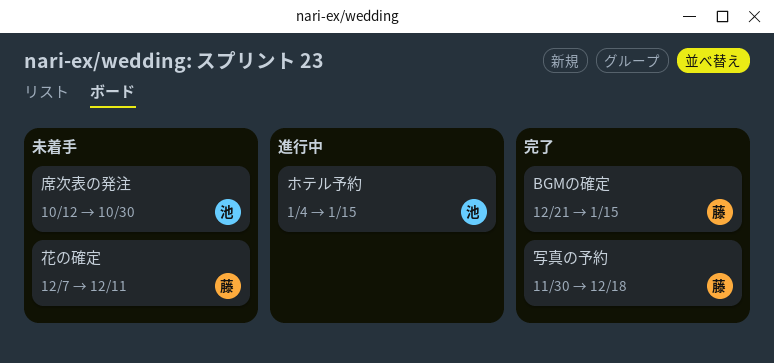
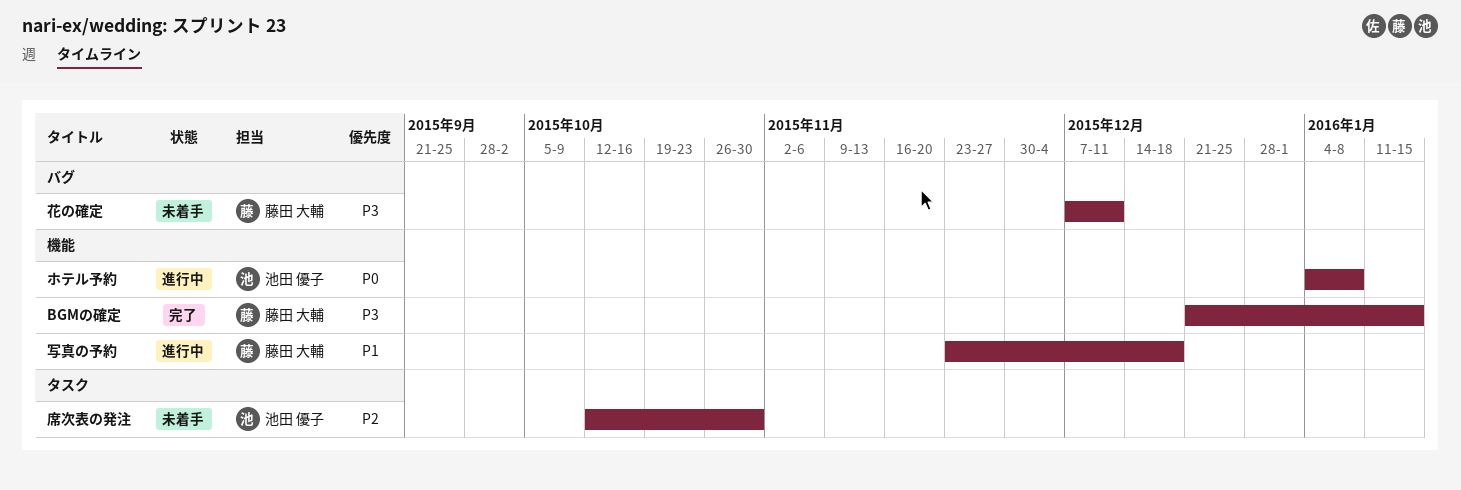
ホテル予約, due: Jan 15 -> Jan 8
写真の予約, status: 完了 -> 進行中
写真の予約, start: Nov 30 -> Nov 23

